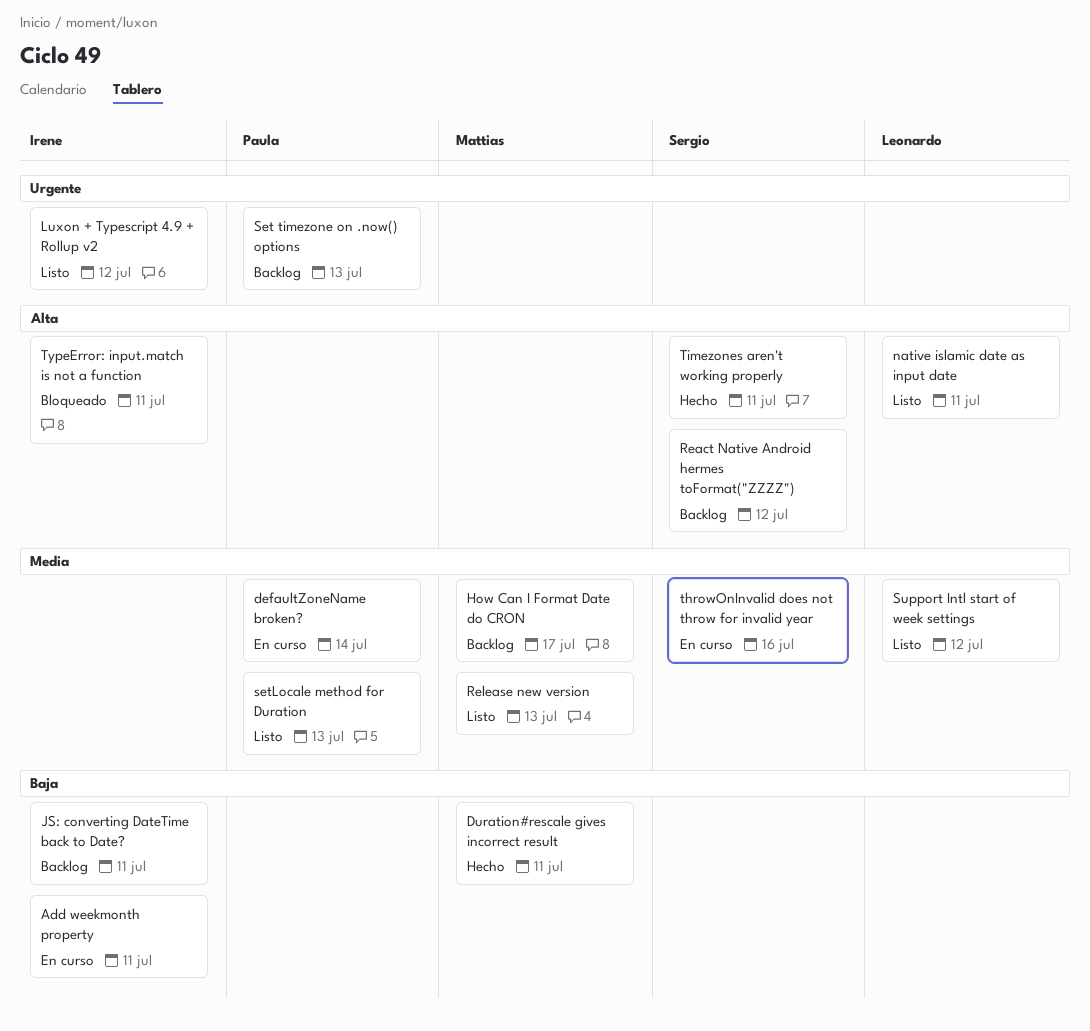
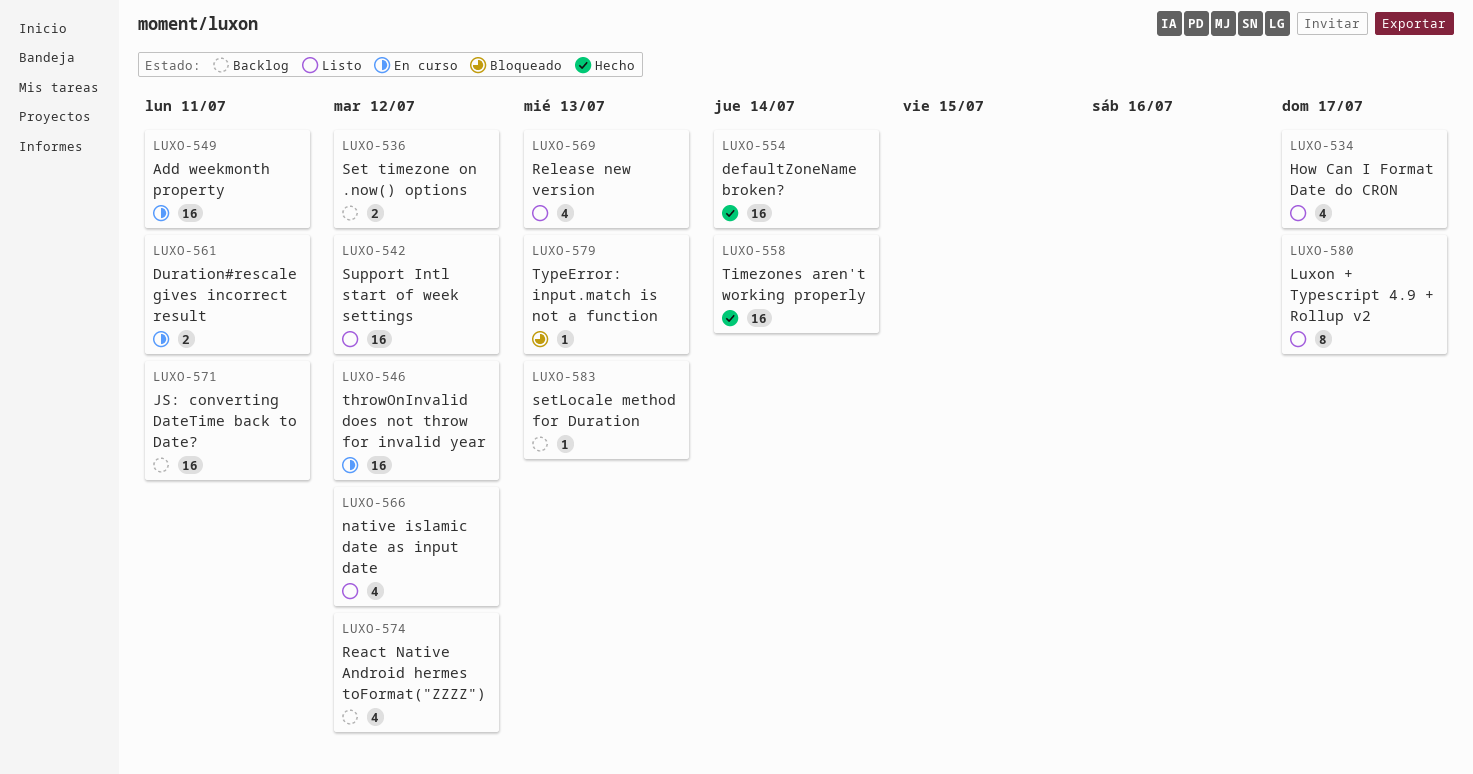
defaultZoneName broken?, status: En curso -> Hecho
Duration#rescale gives incorrect result, status: Hecho -> En curso
How Can I Format Date do CRON, status: Backlog -> Listo
Luxon + Typescript 4.9 + Rollup v2, due: Jul 12 -> Jul 17
native islamic date as input date, due: Jul 11 -> Jul 12
Set timezone on .now() options, due: Jul 13 -> Jul 12
setLocale method for Duration, status: Listo -> Backlog
throwOnInvalid does not throw for invalid year, due: Jul 16 -> Jul 12
Timezones aren't working properly, due: Jul 11 -> Jul 14
TypeError: input.match is not a function, due: Jul 11 -> Jul 13

